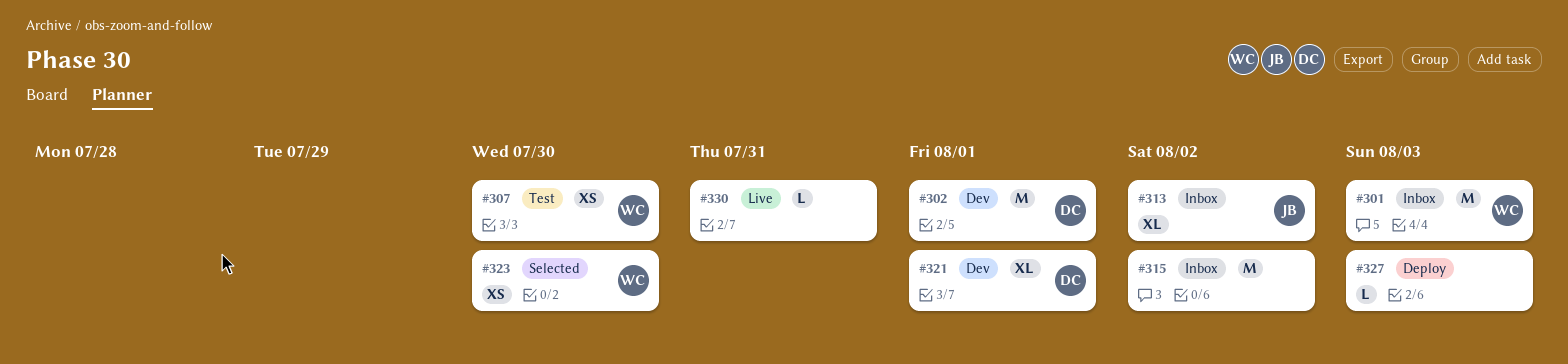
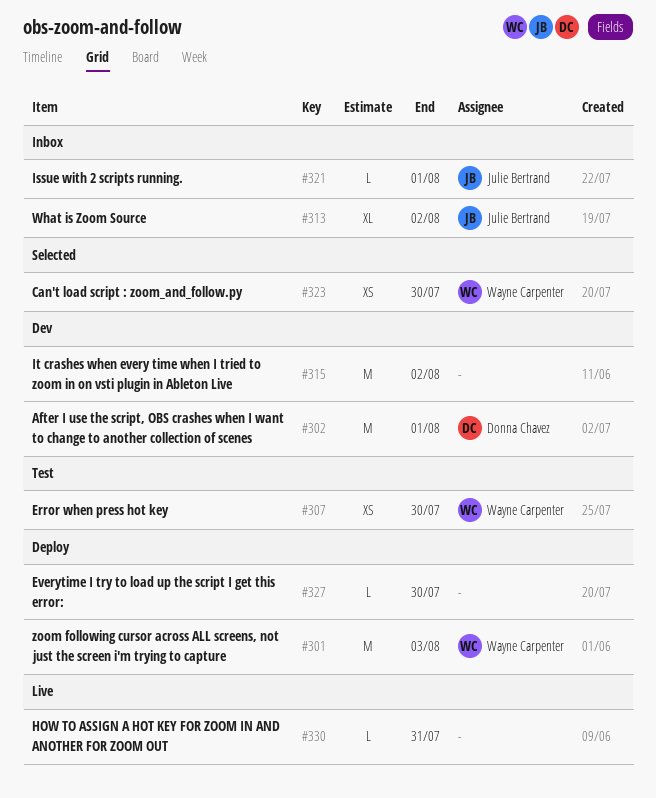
#301, status: Inbox -> Deploy
#315, status: Inbox -> Dev
#321, status: Dev -> Inbox
#321, owner: Donna Chavez -> Julie Bertrand
#321, estimate: XL -> L
#327, due: Aug 3 -> Jul 30

